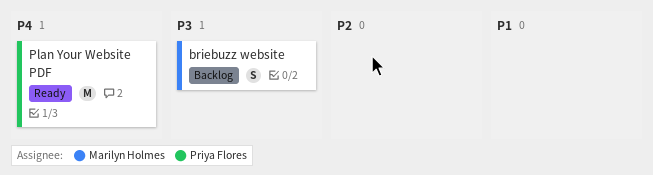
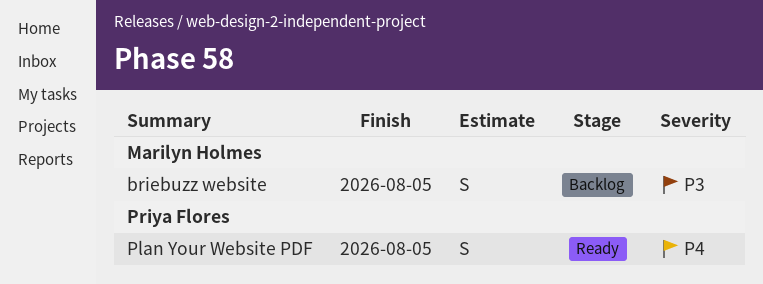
Plan Your Website PDF, estimate: M -> S

